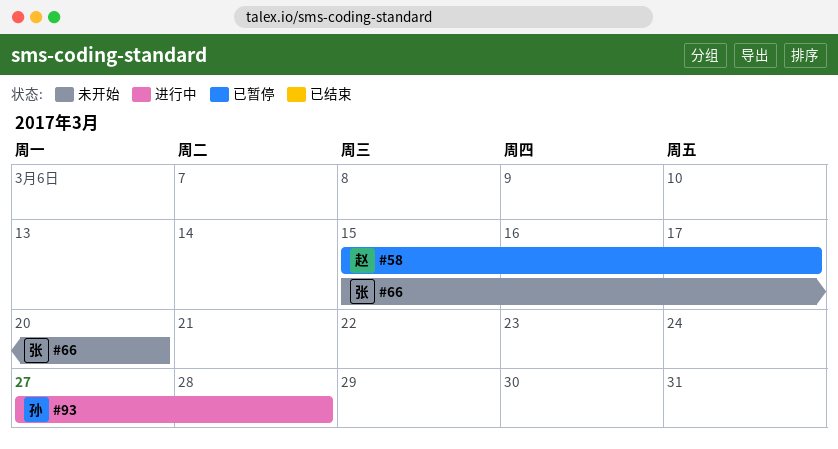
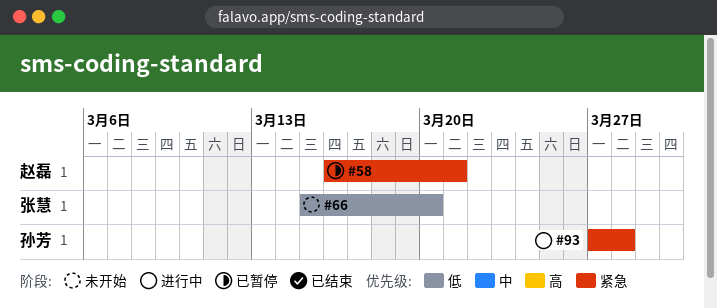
#58, start: Mar 15 -> Mar 16
#58, due: Mar 17 -> Mar 21

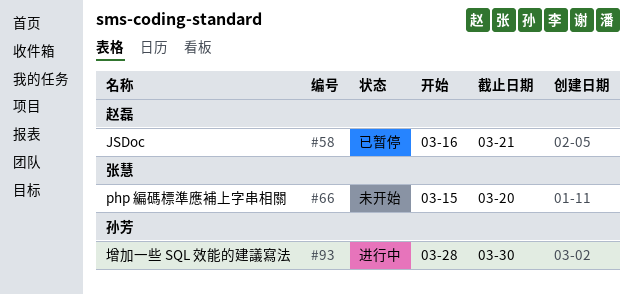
#93, start: Mar 27 -> Mar 28
#93, due: Mar 28 -> Mar 30

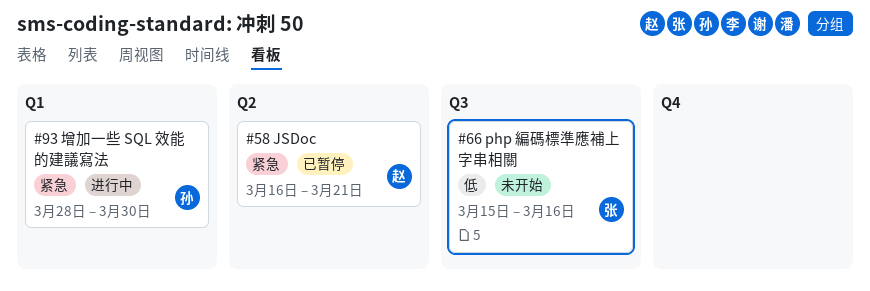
#66, due: Mar 20 -> Mar 16

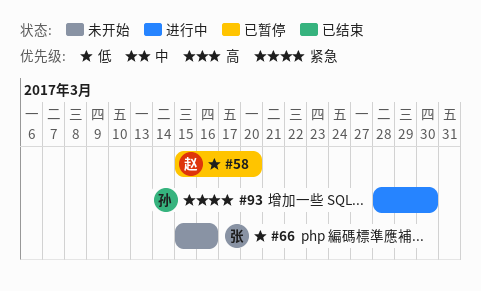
#58, priority: 紧急 -> 低
#58, start: Mar 16 -> Mar 15
#58, due: Mar 21 -> Mar 20

